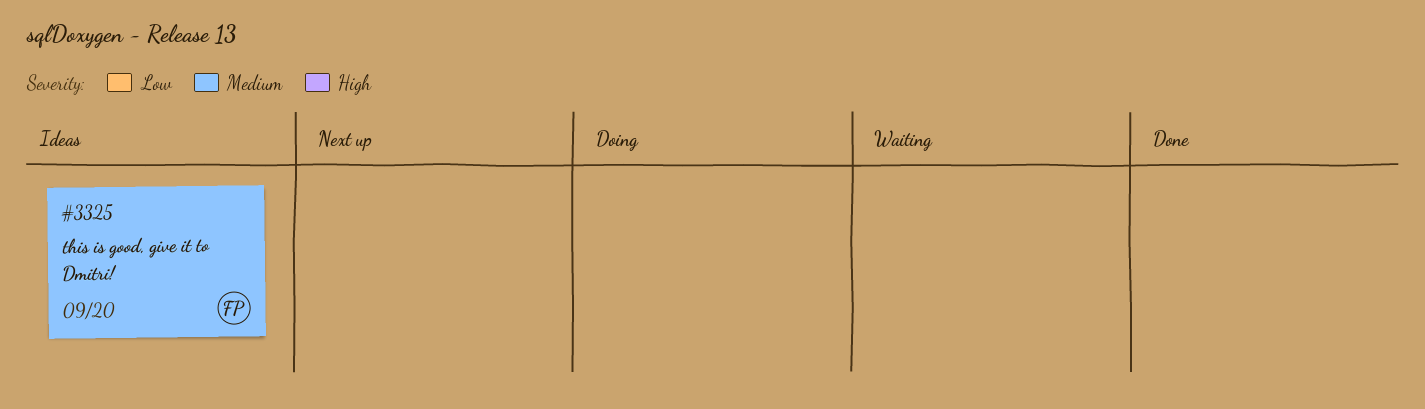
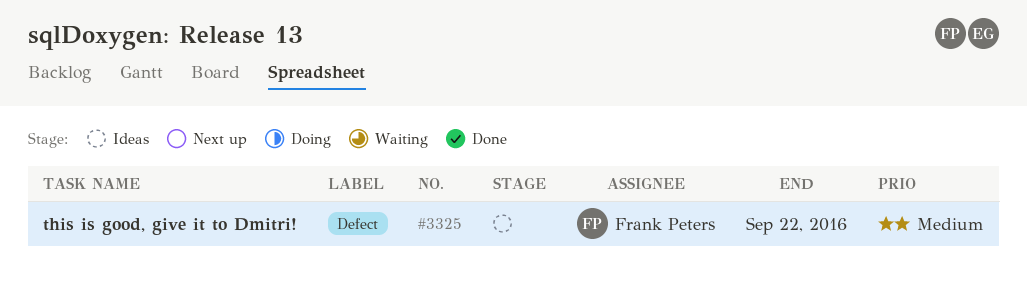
#3325, due: Sep 20 -> Sep 22

